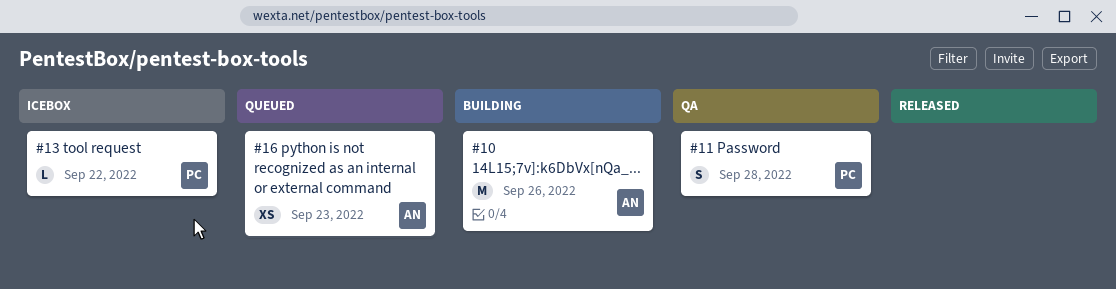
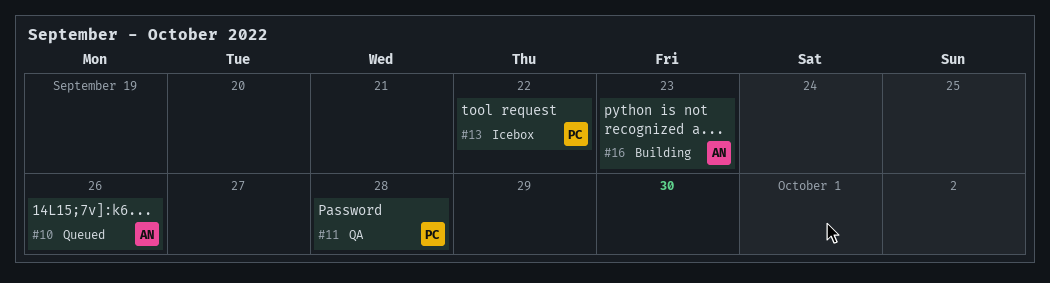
#10, status: Building -> Queued
#16, status: Queued -> Building

